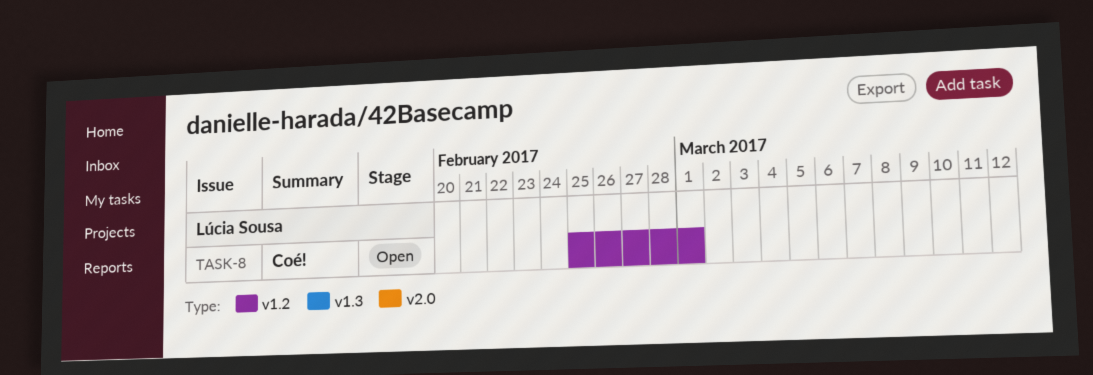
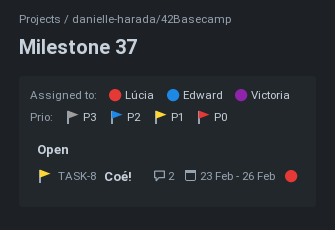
TASK-8, start: Feb 25 -> Feb 23
TASK-8, due: Mar 1 -> Feb 26

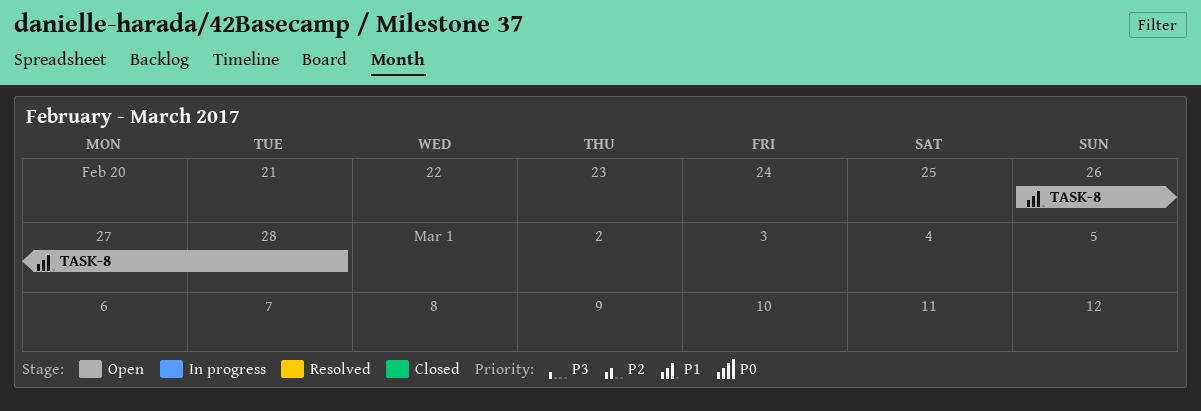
TASK-8, start: Feb 23 -> Feb 26
TASK-8, due: Feb 26 -> Feb 28

